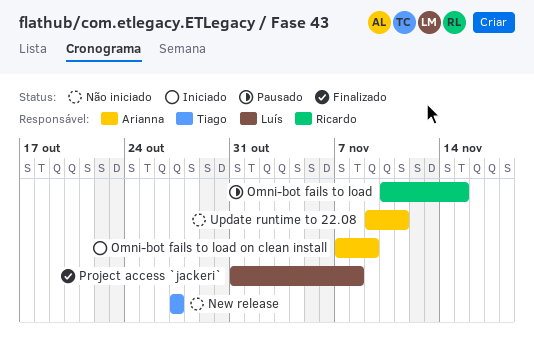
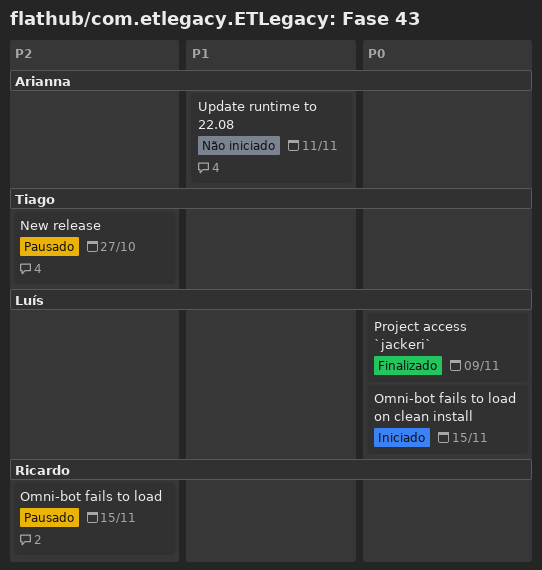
New release, status: Não iniciado -> Pausado
Omni-bot fails to load on clean install, owner: Arianna -> Luís
Omni-bot fails to load on clean install, due: Nov 9 -> Nov 15
Project access `jackeri`, due: Nov 8 -> Nov 9

